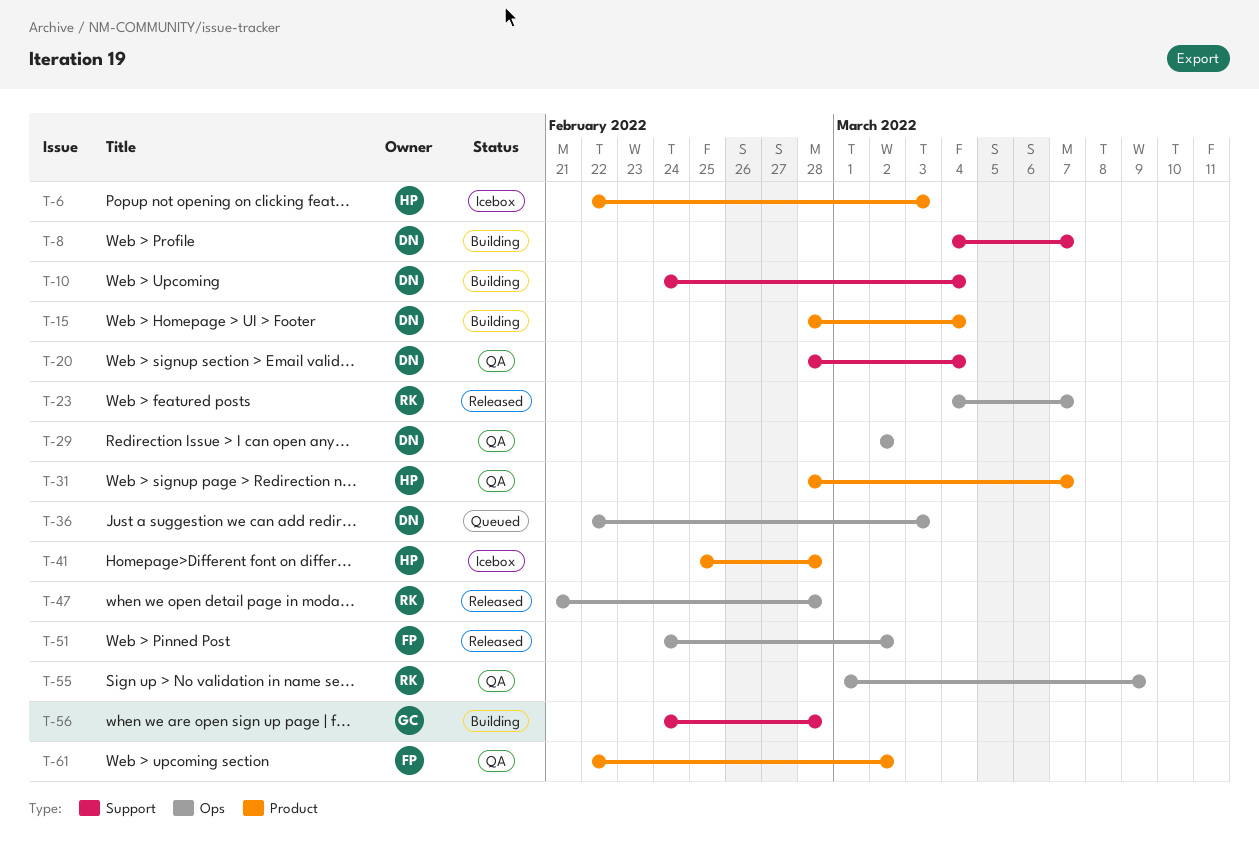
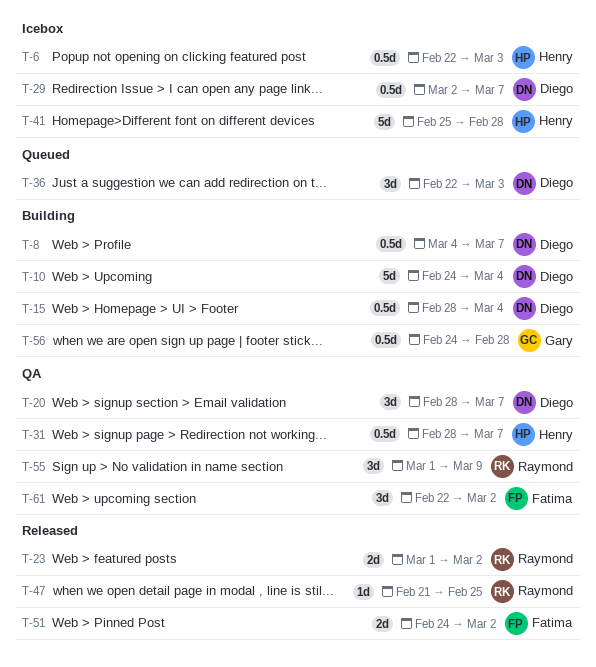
T-20, due: Mar 4 -> Mar 7
T-23, start: Mar 4 -> Mar 1
T-23, due: Mar 7 -> Mar 2
T-29, status: QA -> Icebox
T-29, due: Mar 2 -> Mar 7
T-47, due: Feb 28 -> Feb 25

